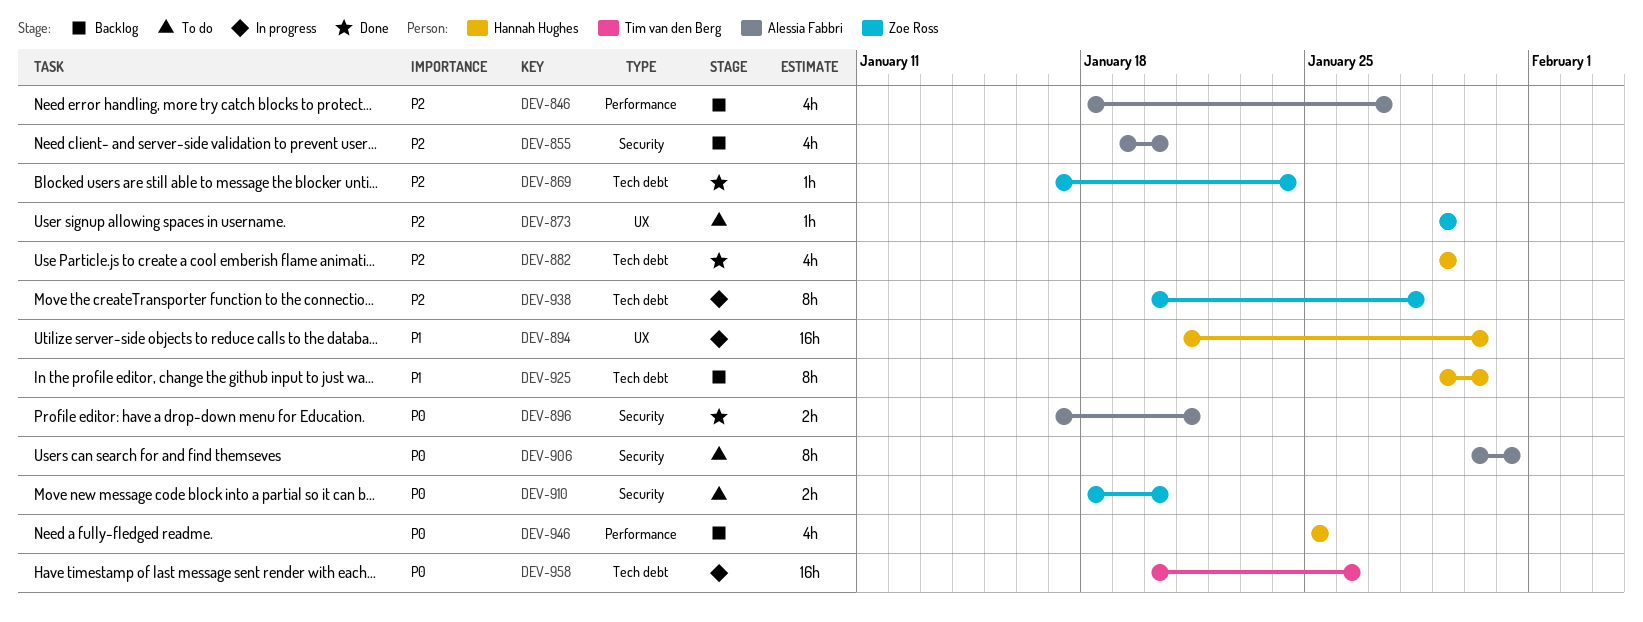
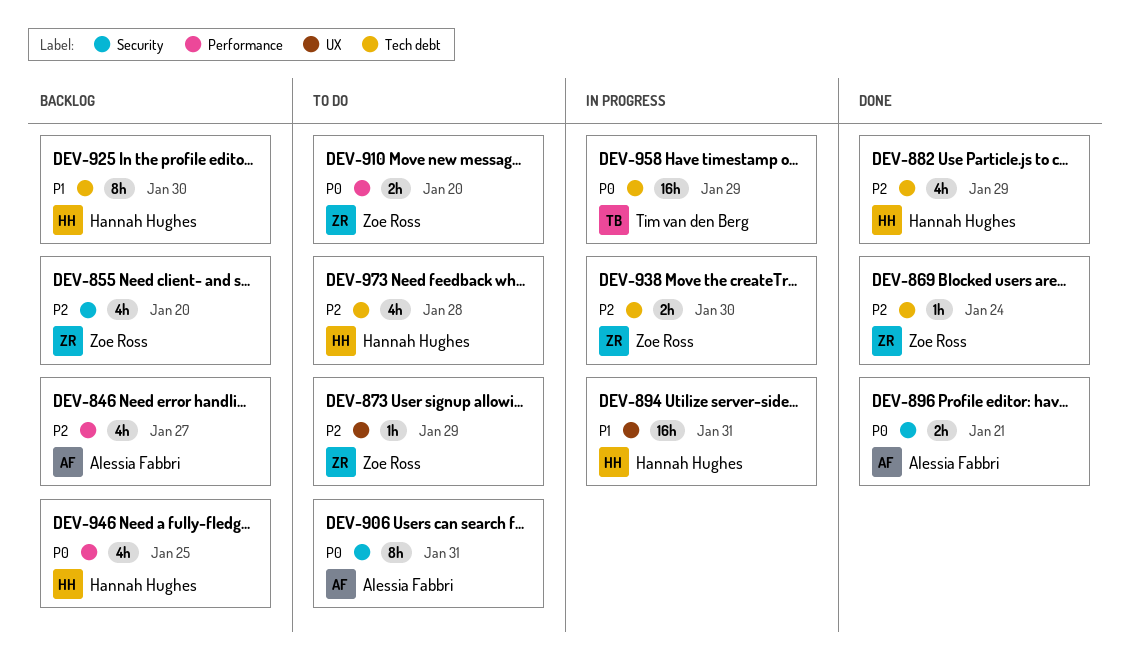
DEV-855, owner: Alessia Fabbri -> Zoe Ross
DEV-894, due: Jan 30 -> Jan 31
DEV-910, label: Security -> Performance
DEV-938, estimate: 8h -> 2h
DEV-938, due: Jan 28 -> Jan 30
DEV-958, due: Jan 26 -> Jan 29
DEV-973: none -> present

